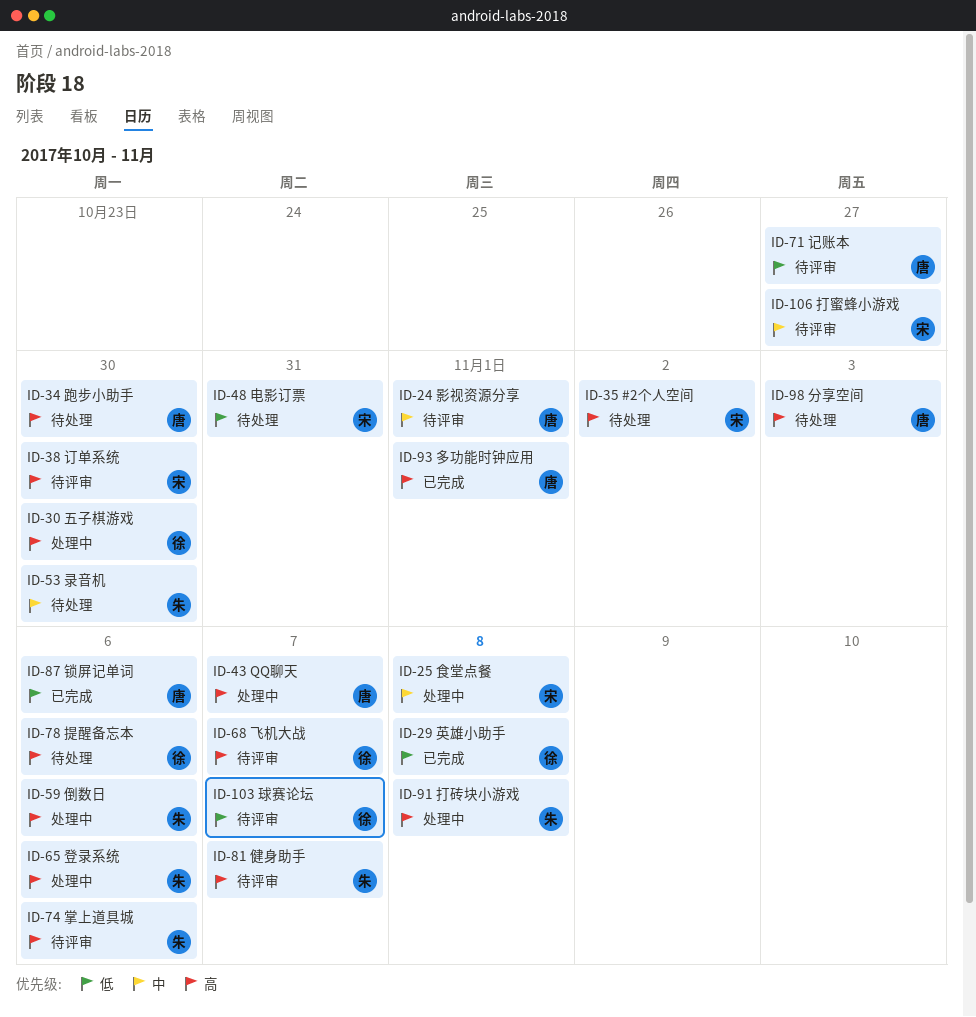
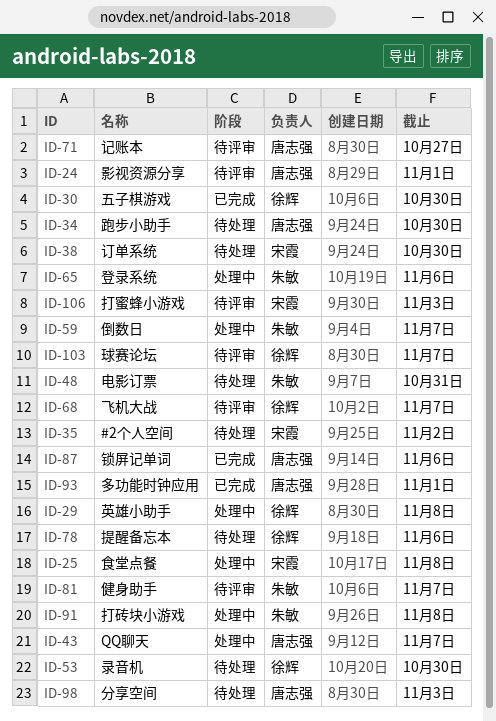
ID-29, status: 已完成 -> 处理中
ID-30, status: 处理中 -> 已完成
ID-38, status: 待评审 -> 待处理
ID-48, owner: 宋霞 -> 朱敏
ID-53, owner: 朱敏 -> 徐辉
ID-59, due: Nov 6 -> Nov 7
ID-74: present -> none
ID-106, due: Oct 27 -> Nov 3

